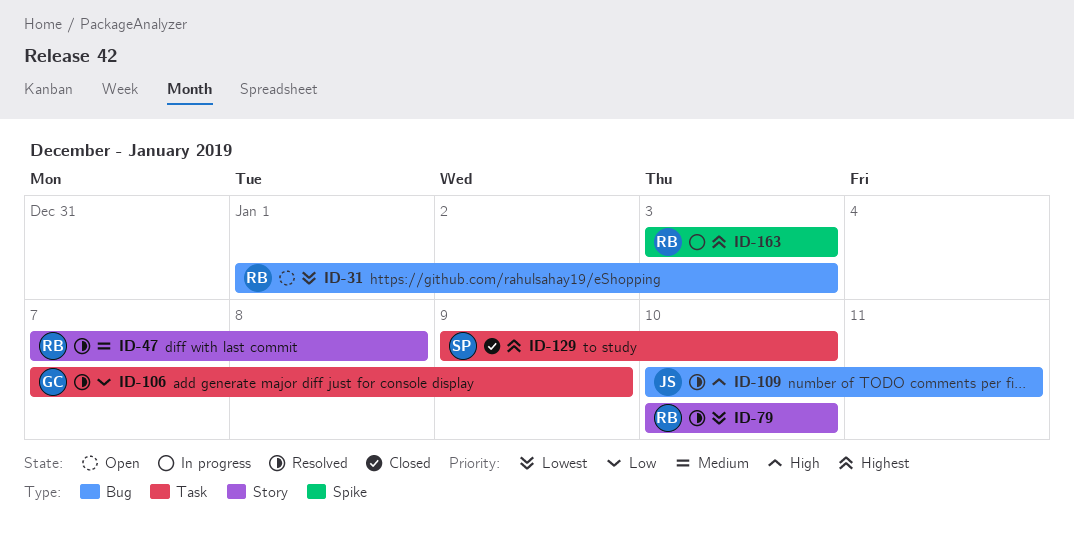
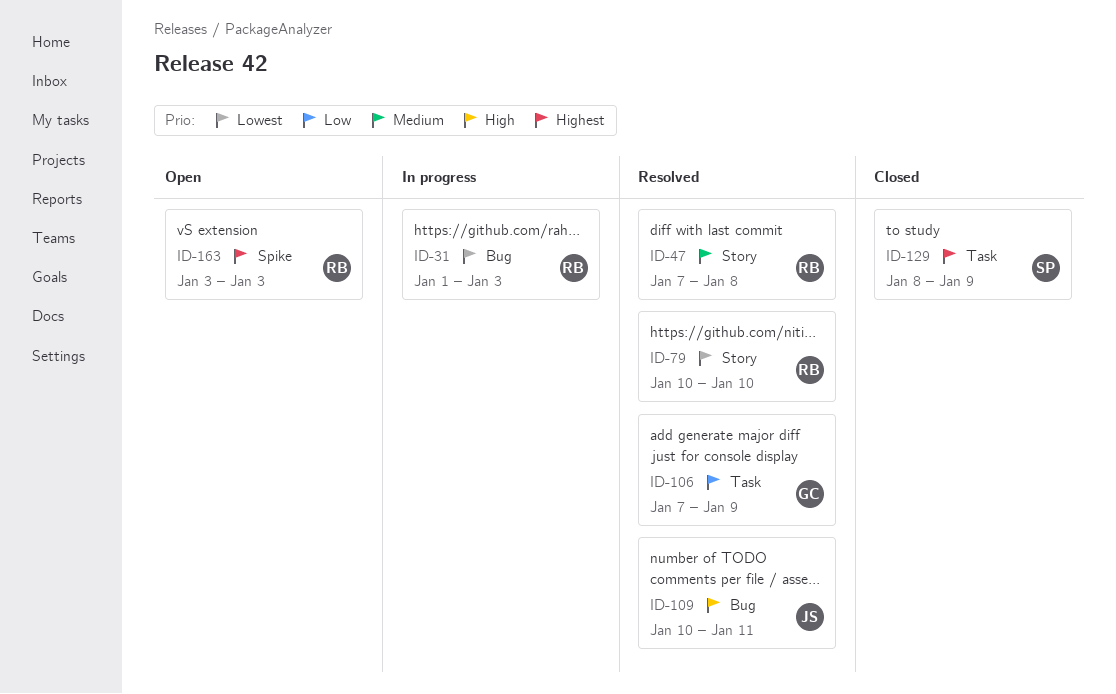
ID-31, status: Open -> In progress
ID-129, start: Jan 9 -> Jan 8
ID-129, due: Jan 10 -> Jan 9
ID-163, status: In progress -> Open

